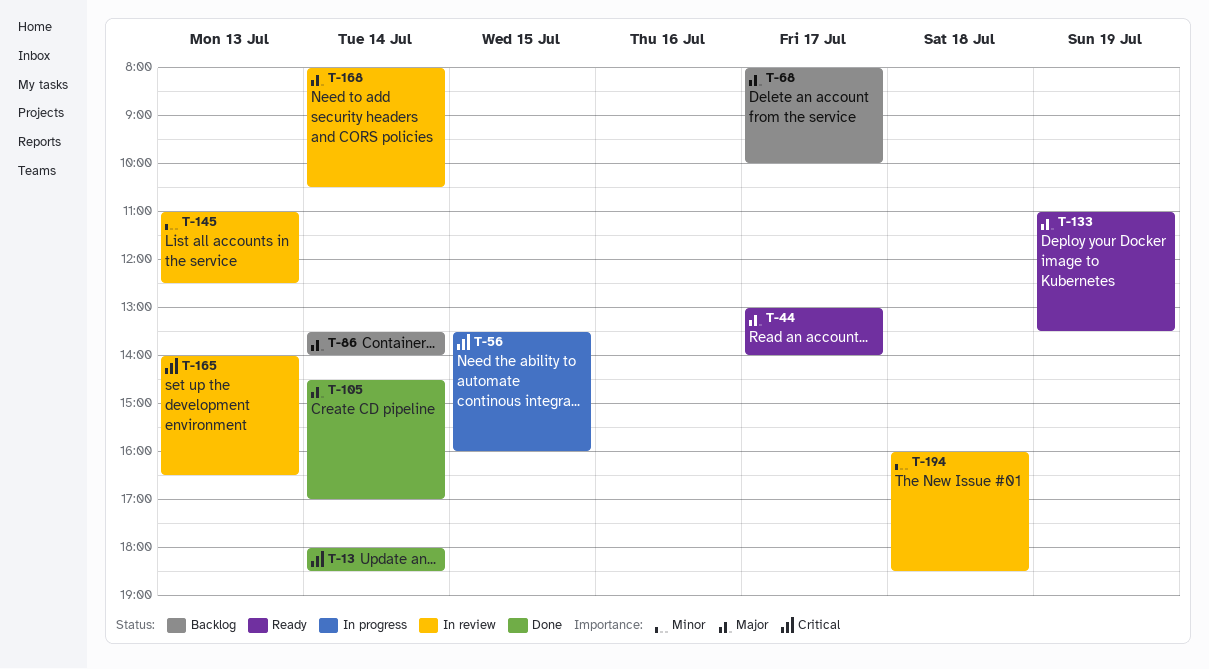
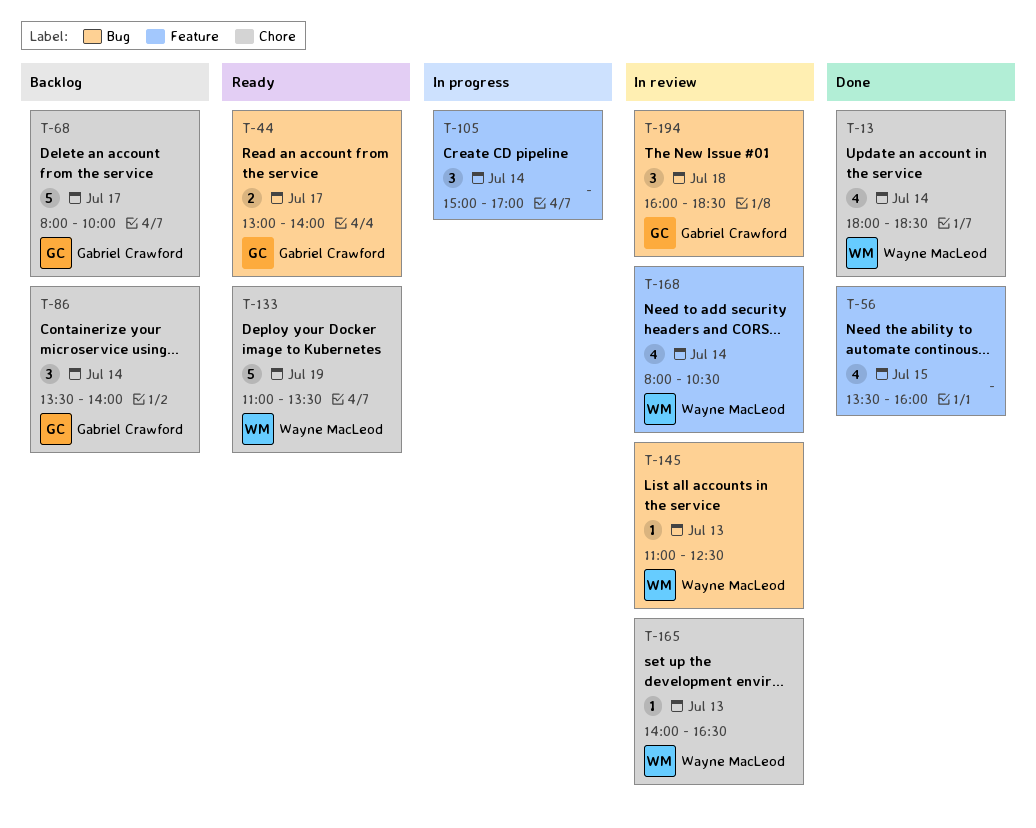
T-56, status: In progress -> Done
T-105, status: Done -> In progress
T-105, begins: 14:30 -> 15:00

